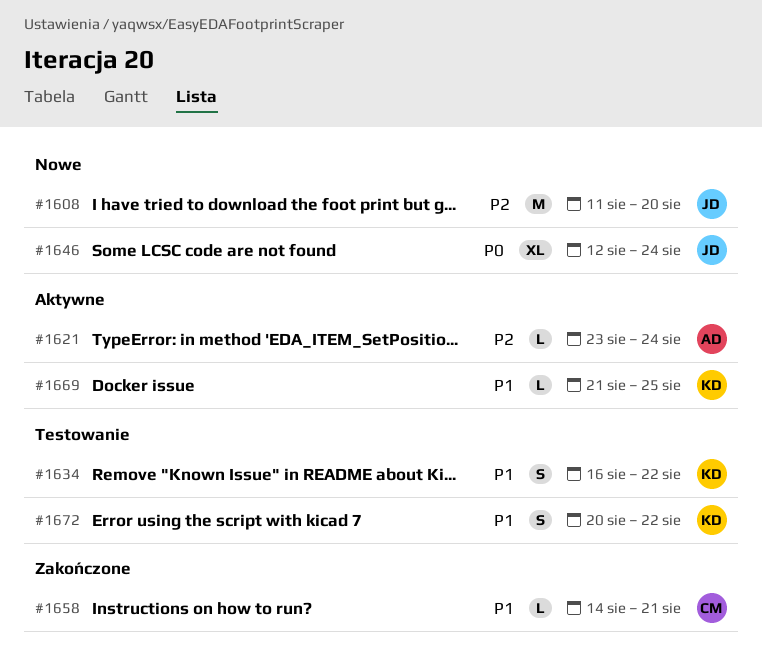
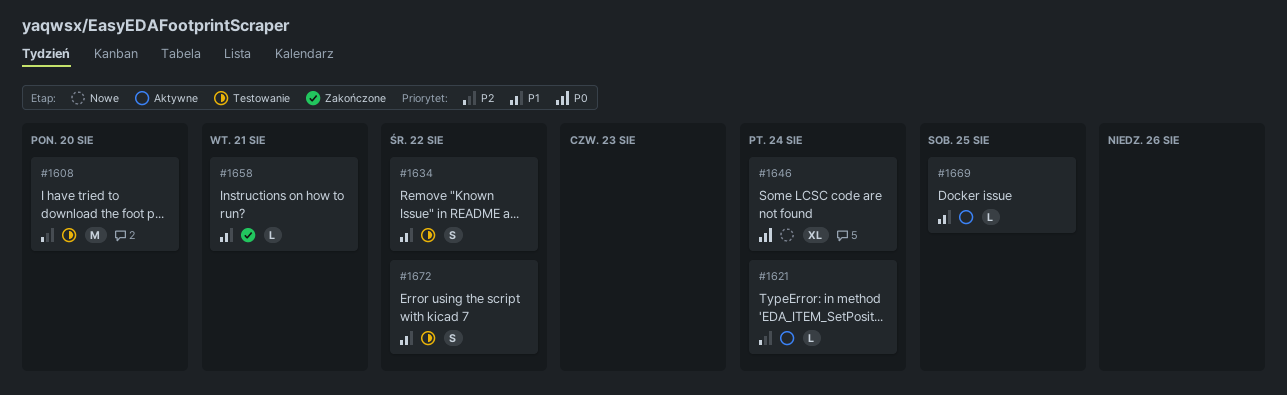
#1608, status: Nowe -> Testowanie

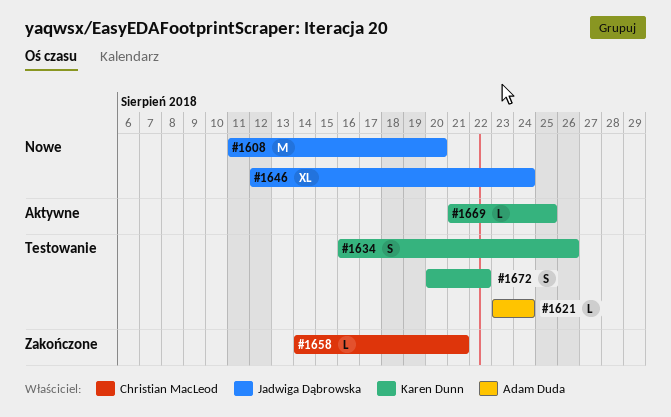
#1608, status: Testowanie -> Nowe
#1621, status: Aktywne -> Testowanie
#1634, due: Aug 22 -> Aug 26

